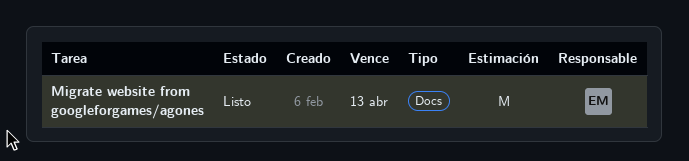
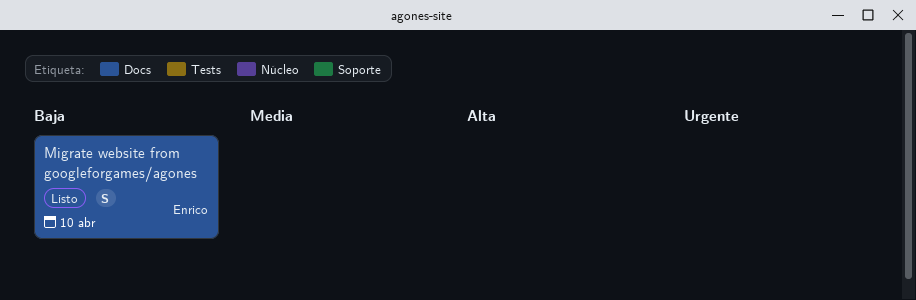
Migrate website from googleforgames/agones, estimate: M -> S
Migrate website from googleforgames/agones, due: Apr 13 -> Apr 10

